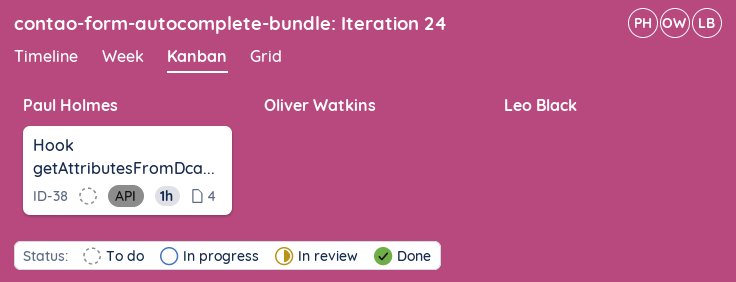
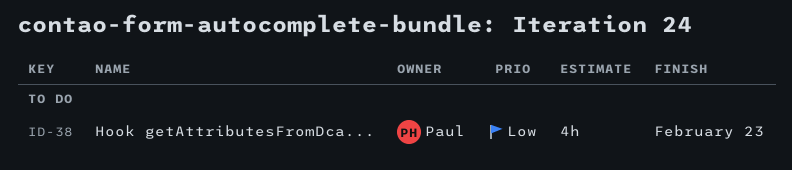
ID-38, estimate: 1h -> 4h

